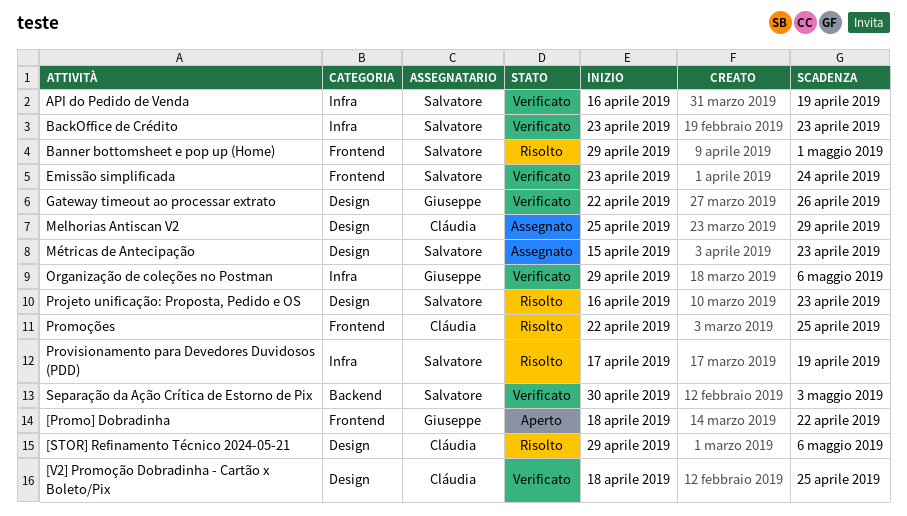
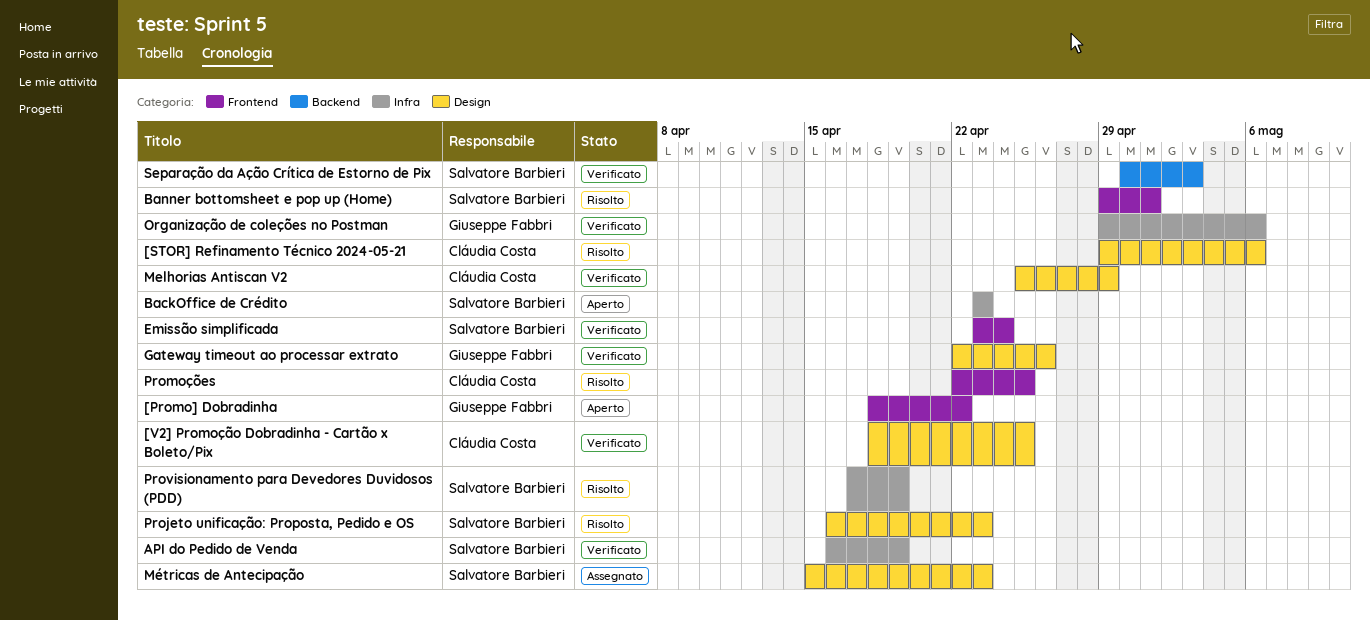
BackOffice de Crédito, status: Verificato -> Aperto
Melhorias Antiscan V2, status: Assegnato -> Verificato

